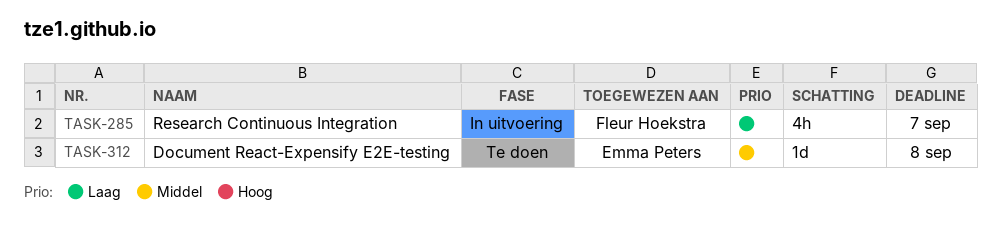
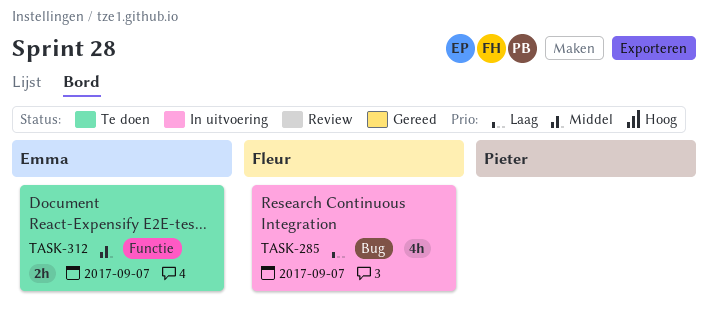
TASK-312, estimate: 1d -> 2h
TASK-312, due: Sep 8 -> Sep 7

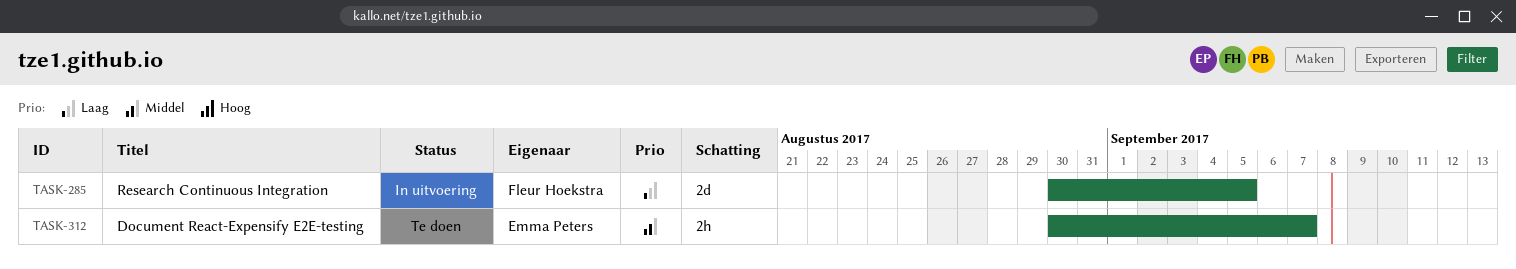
TASK-285, estimate: 4h -> 2d
TASK-285, due: Sep 7 -> Sep 5

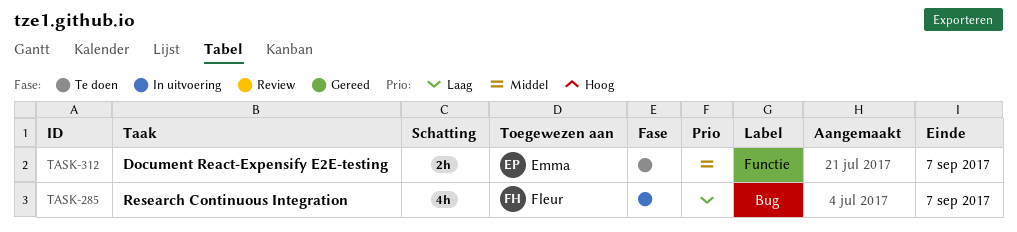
TASK-285, estimate: 2d -> 4h
TASK-285, due: Sep 5 -> Sep 7

